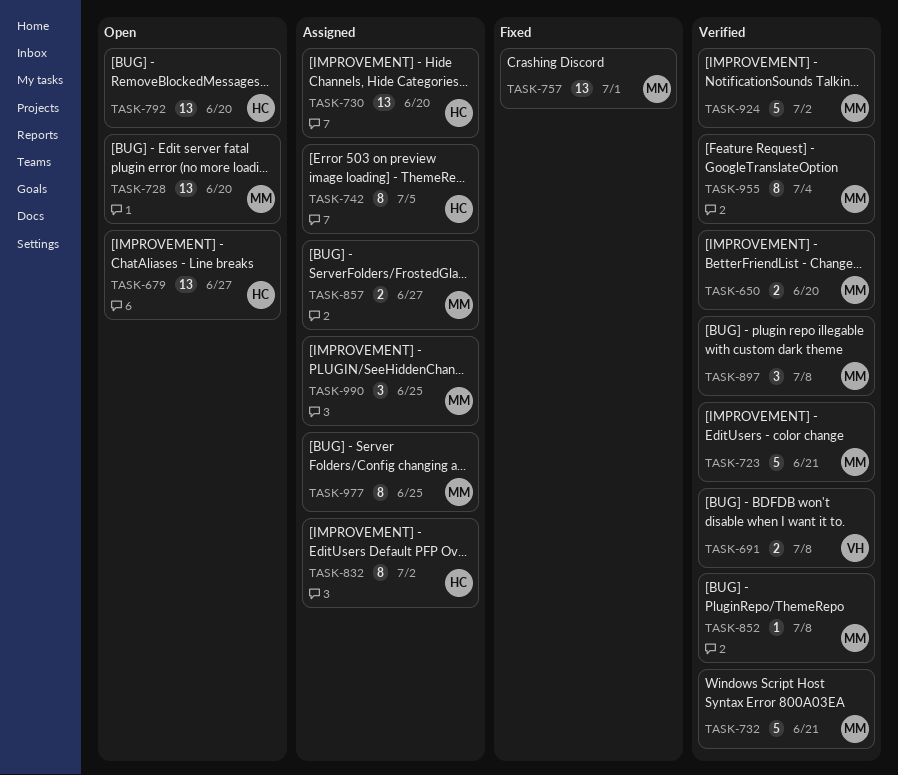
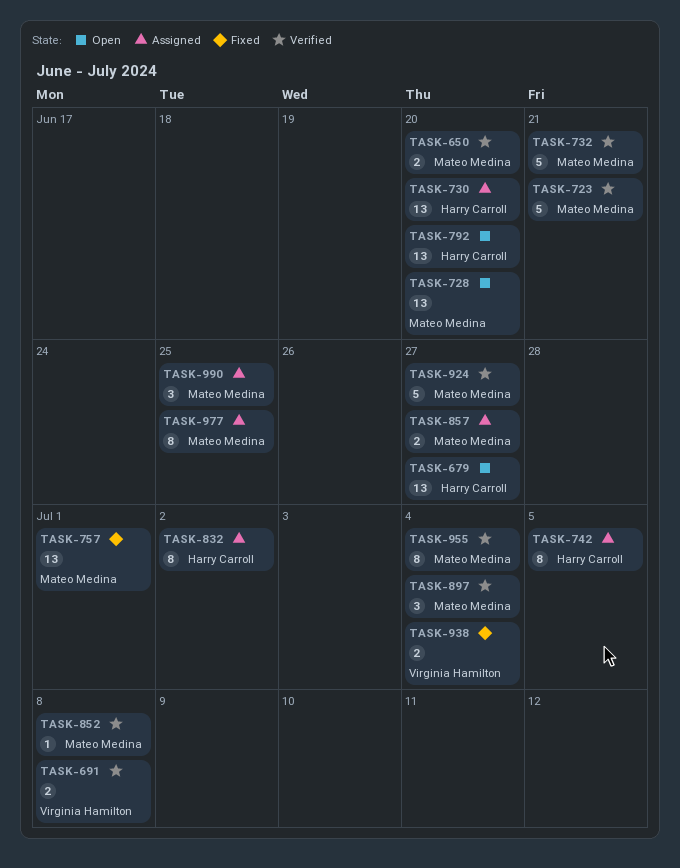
TASK-897, due: Jul 8 -> Jul 4
TASK-924, due: Jul 2 -> Jun 27
TASK-938: none -> present

